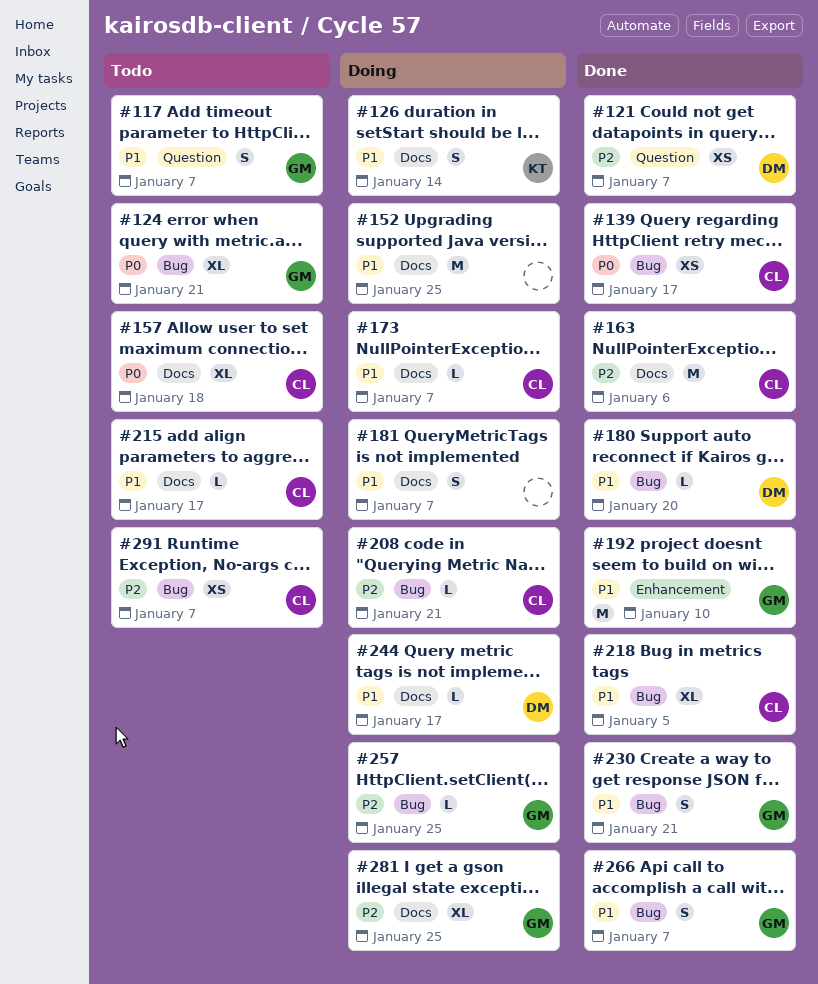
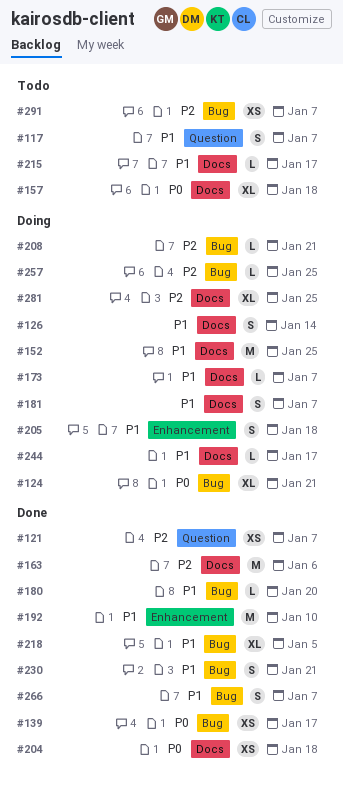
#124, status: Todo -> Doing
#204: none -> present
#205: none -> present

